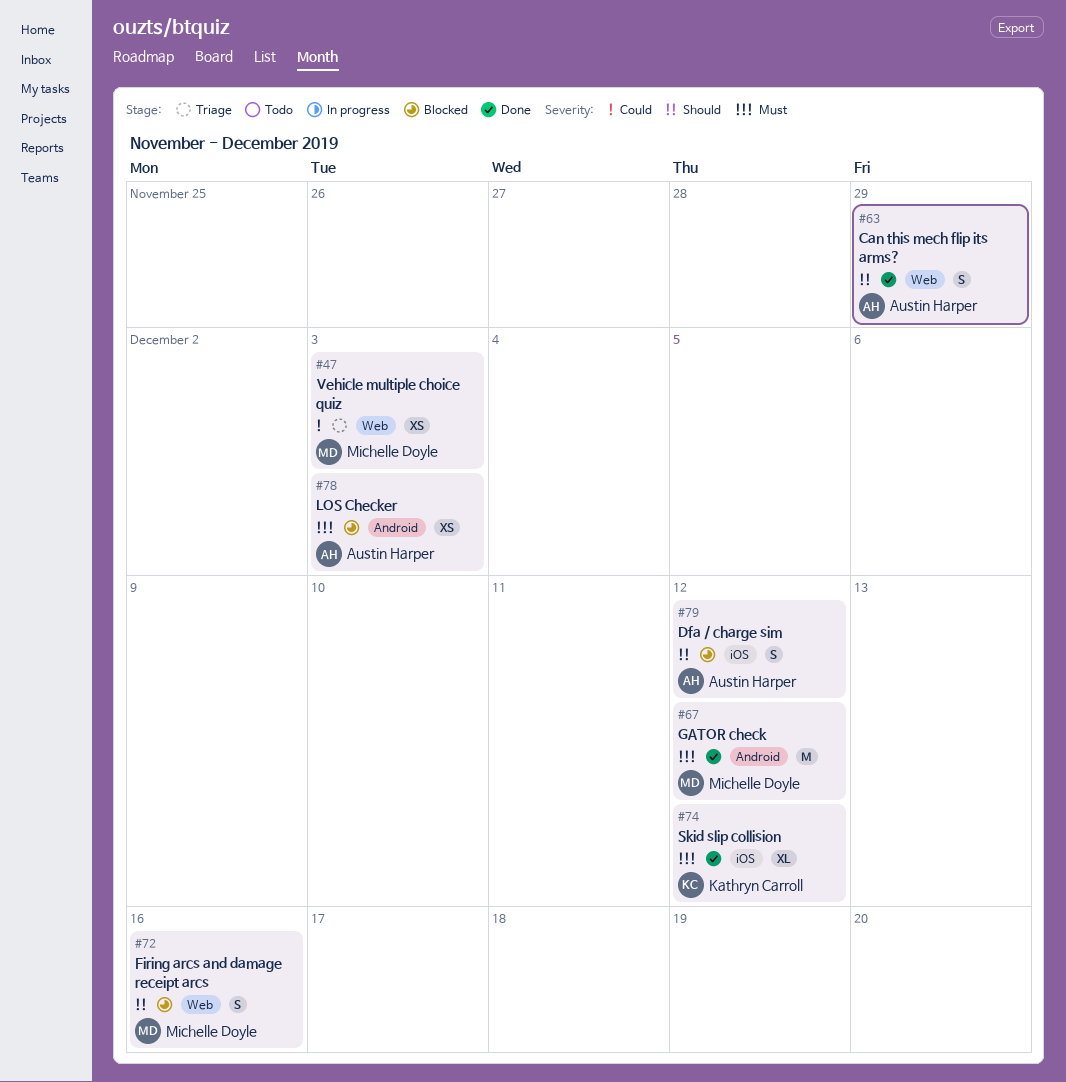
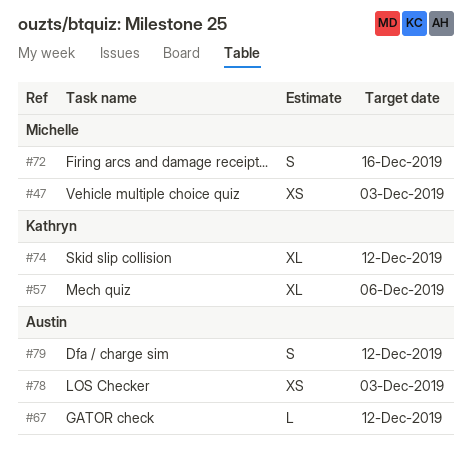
#57: none -> present
#63: present -> none
#67, owner: Michelle Doyle -> Austin Harper
#67, estimate: M -> L

